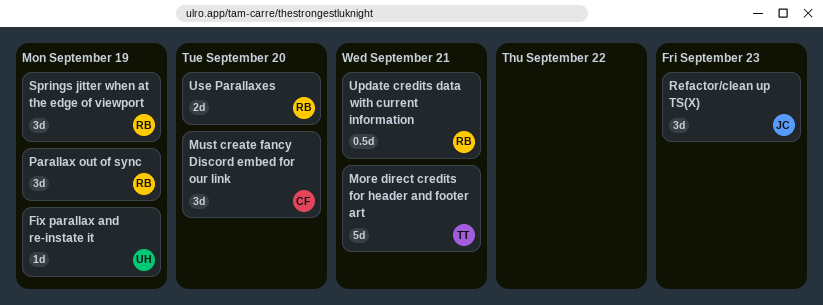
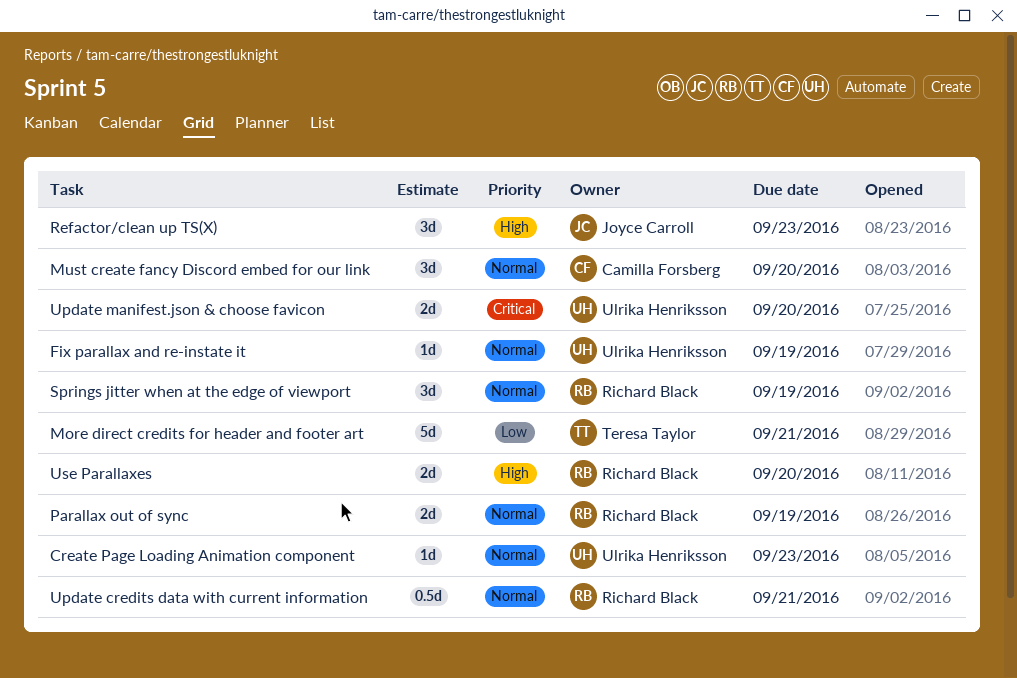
Create Page Loading Animation component: none -> present
Parallax out of sync, estimate: 3d -> 2d
Update manifest.json & choose favicon: none -> present

